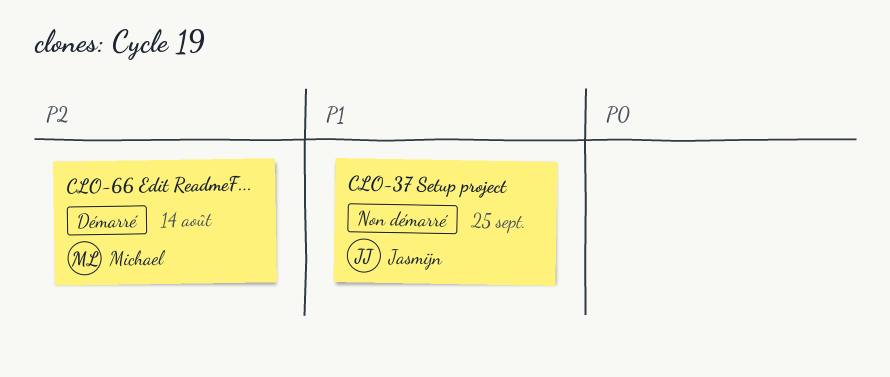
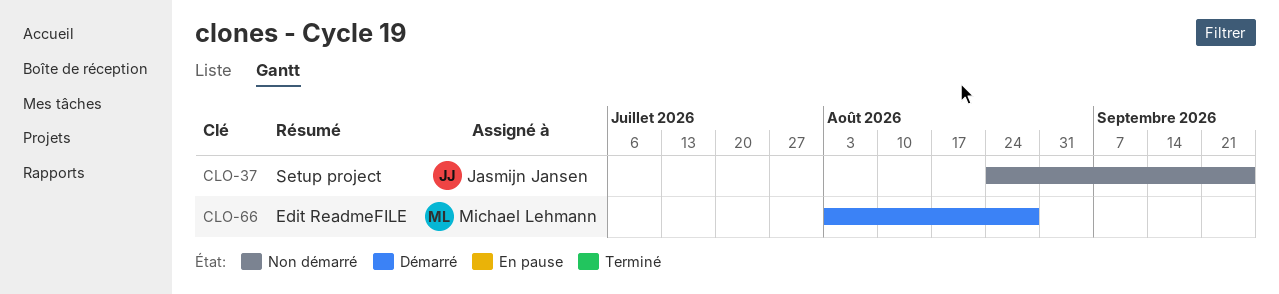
CLO-66, due: Aug 14 -> Aug 28

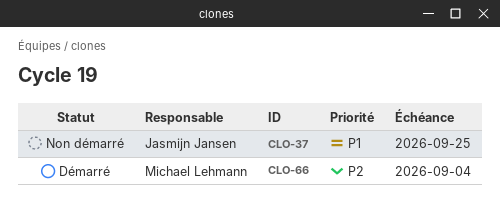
CLO-66, due: Aug 28 -> Sep 4

